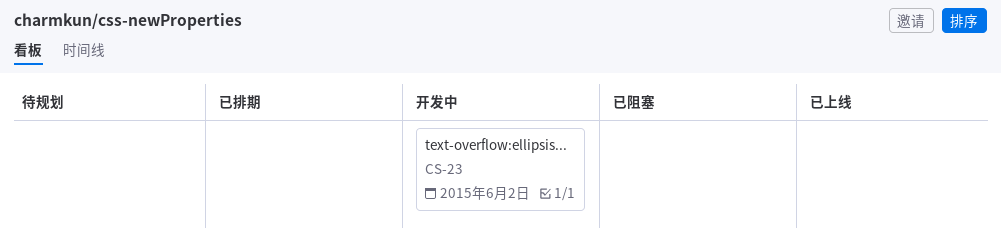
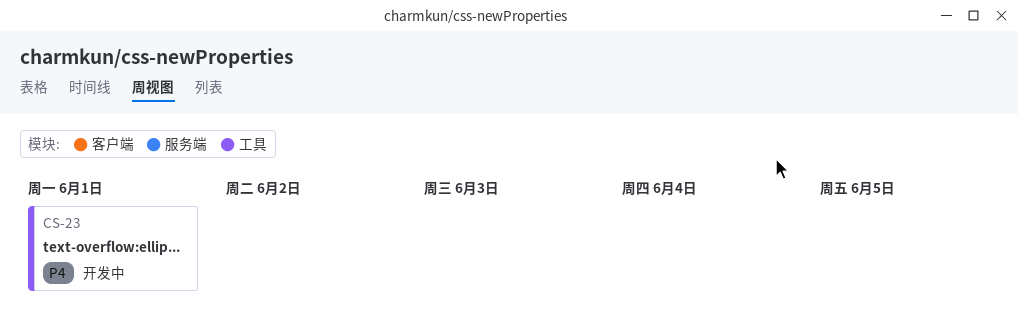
CS-23, due: Jun 2 -> Jun 1

